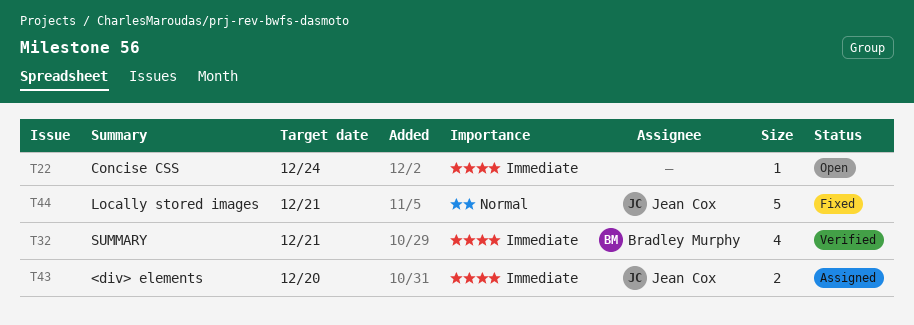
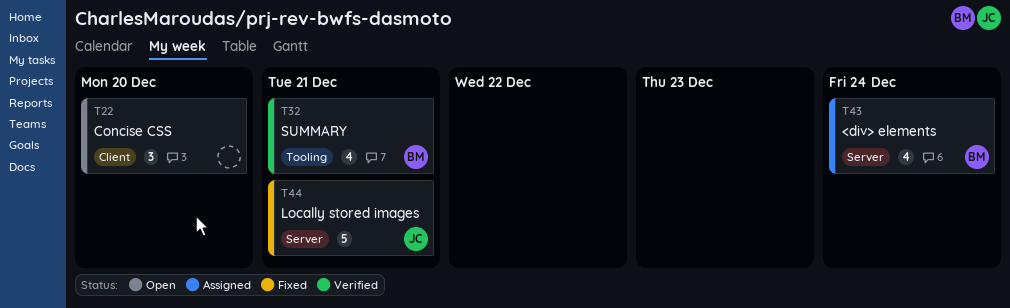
T22, estimate: 1 -> 3
T22, due: Dec 24 -> Dec 20
T43, owner: Jean Cox -> Bradley Murphy
T43, estimate: 2 -> 4
T43, due: Dec 20 -> Dec 24

